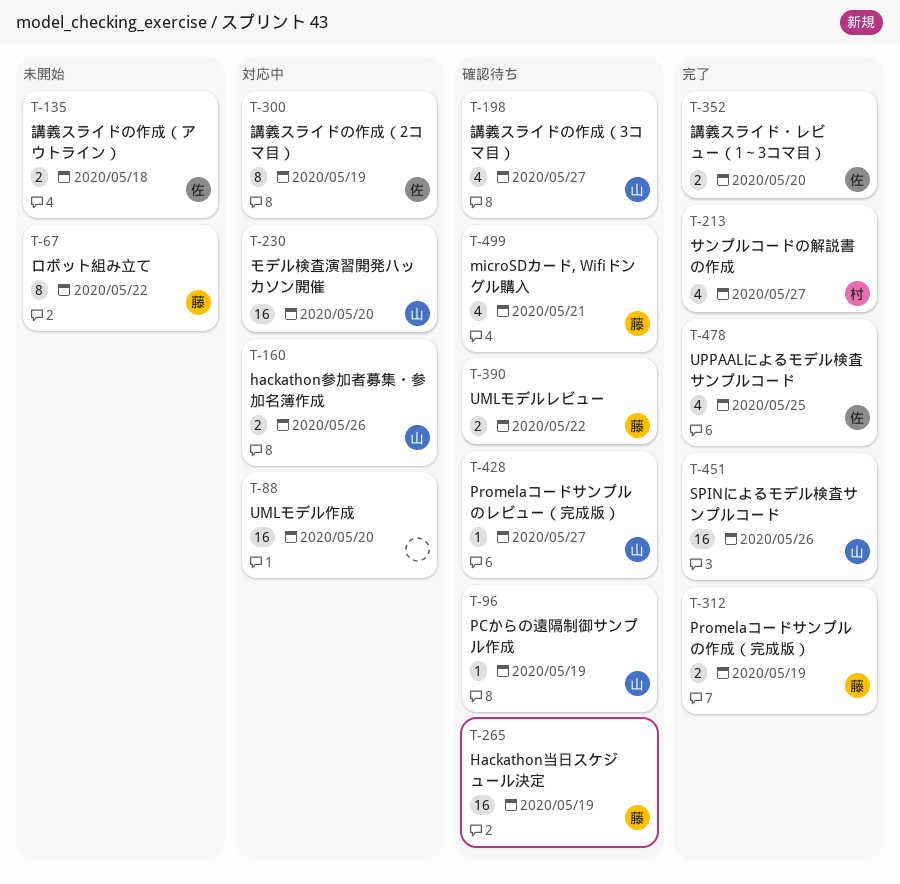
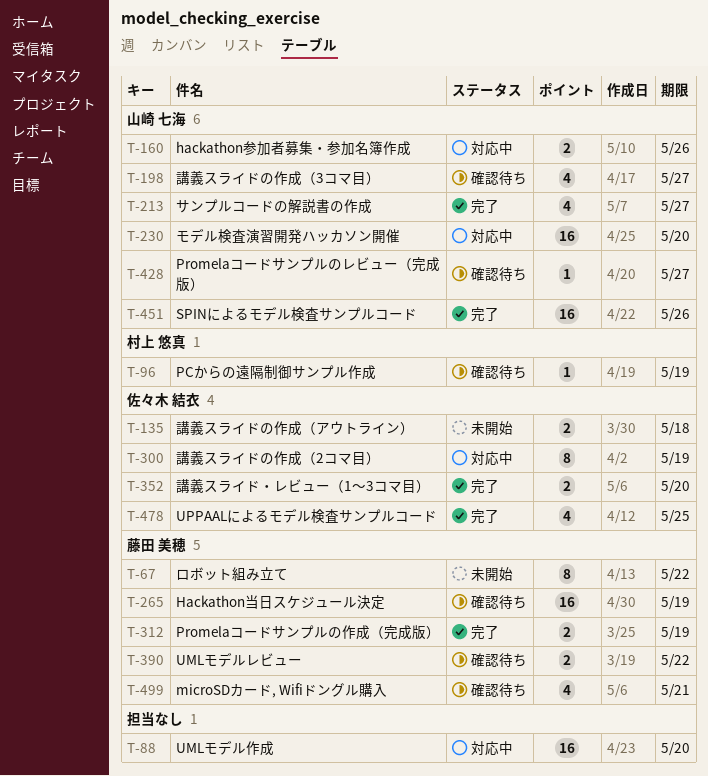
T-96, owner: 山崎 七海 -> 村上 悠真
T-213, owner: 村上 悠真 -> 山崎 七海

